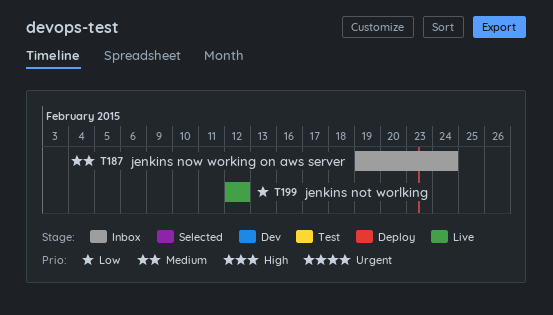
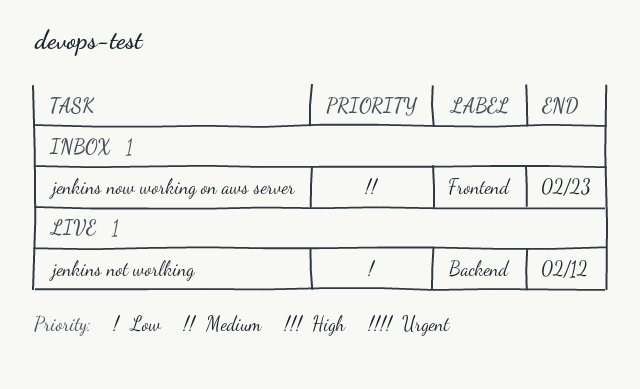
jenkins now working on aws server, due: Feb 24 -> Feb 23

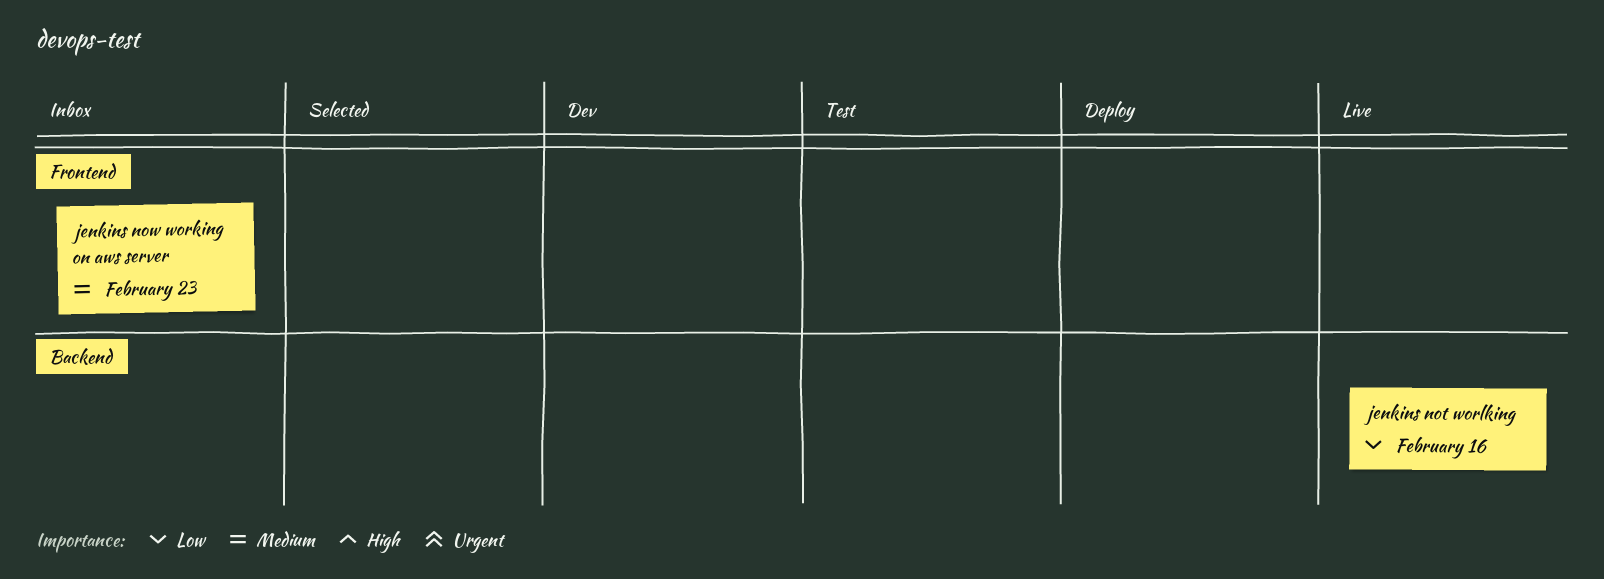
jenkins not worlking, due: Feb 12 -> Feb 16

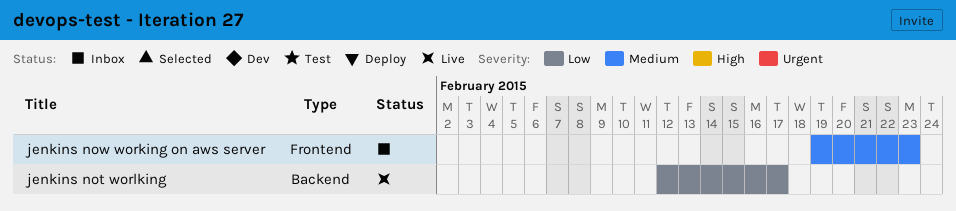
jenkins not worlking, due: Feb 16 -> Feb 17

